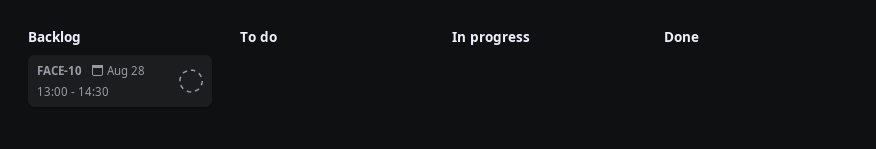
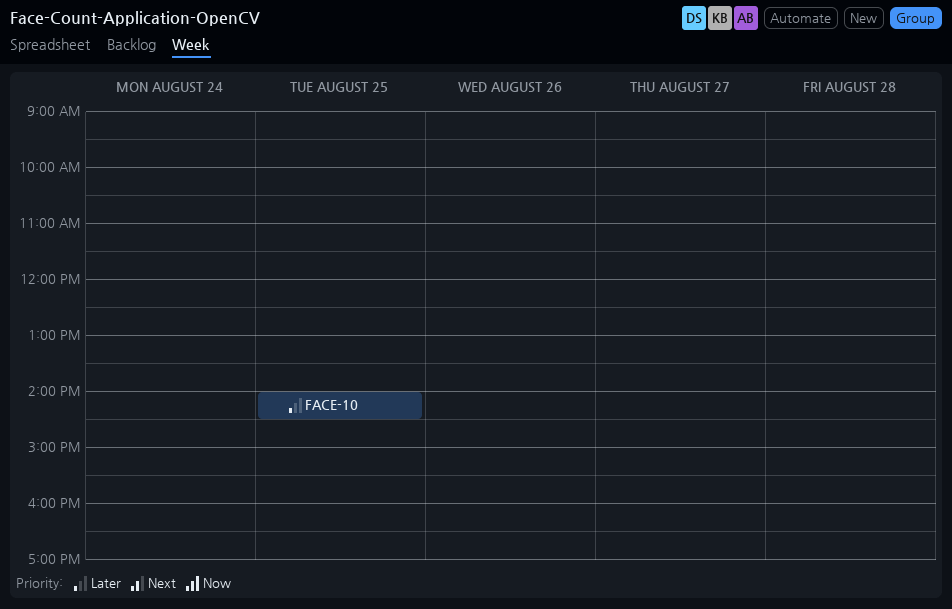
FACE-10, day: Aug 28 -> Aug 25
FACE-10, begins: 13:00 -> 14:00

